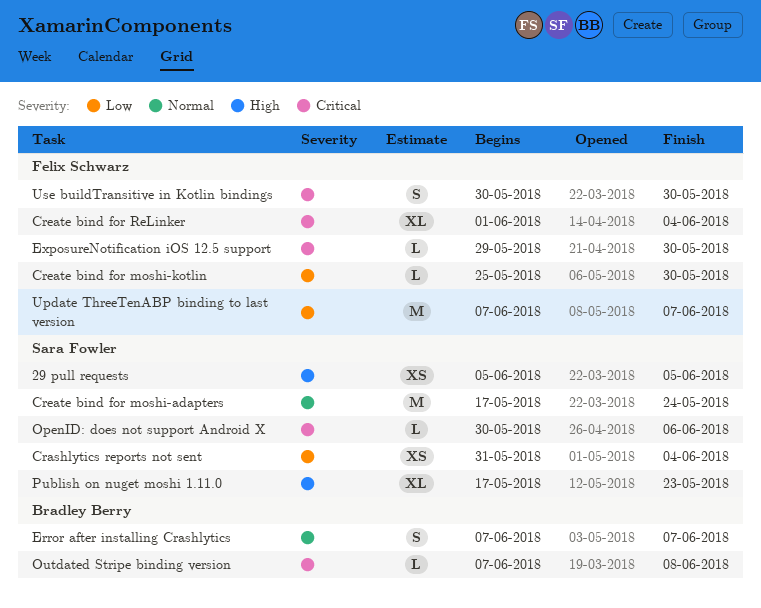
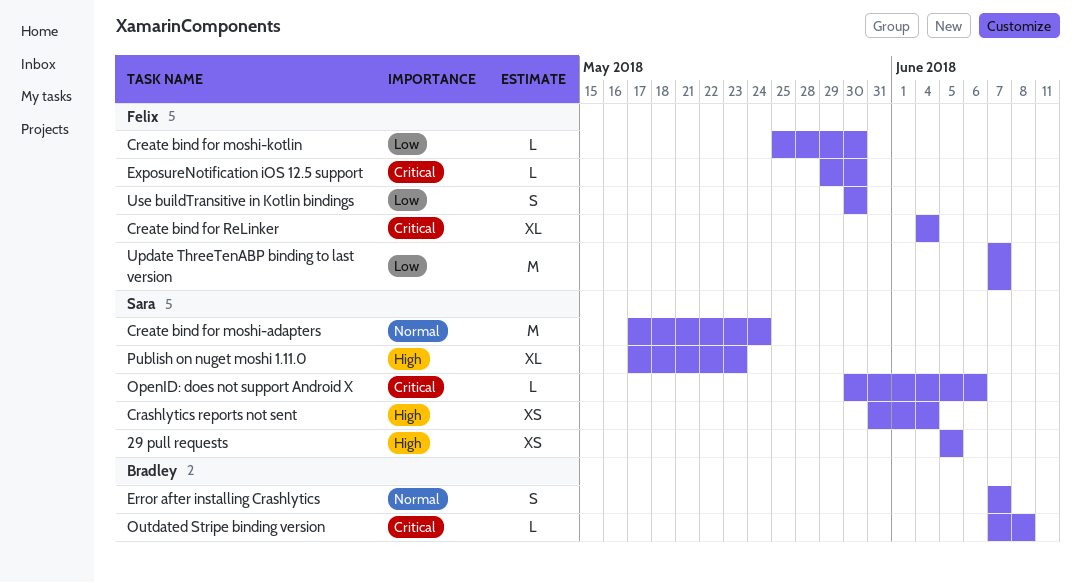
Crashlytics reports not sent, priority: Low -> High
Create bind for ReLinker, start: Jun 1 -> Jun 4
Use buildTransitive in Kotlin bindings, priority: Critical -> Low

